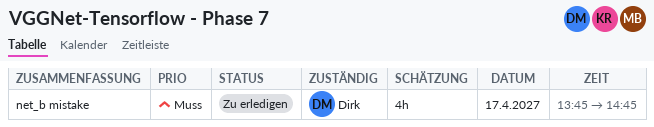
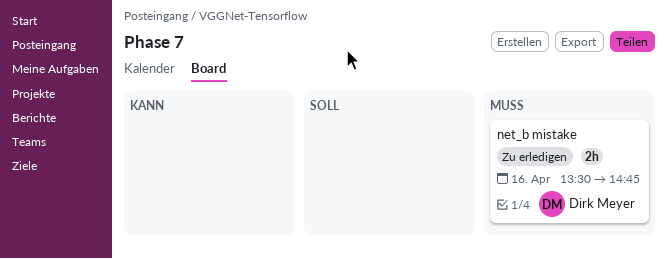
net_b mistake, estimate: 4h -> 2h
net_b mistake, day: Apr 17 -> Apr 16
net_b mistake, begins: 13:45 -> 13:30

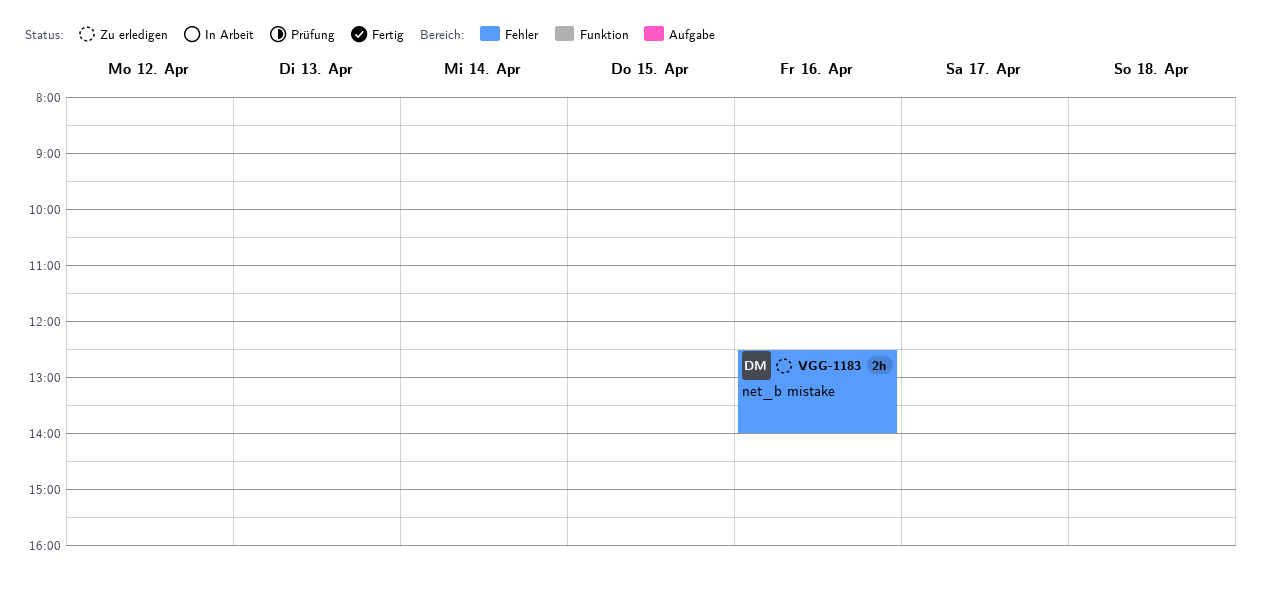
net_b mistake, begins: 13:30 -> 12:30
net_b mistake, ends: 14:45 -> 14:00

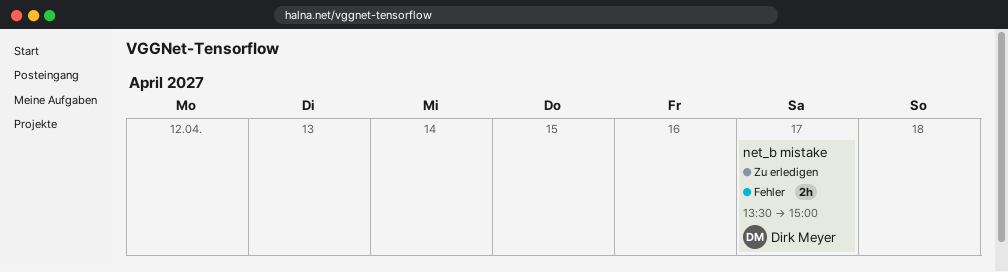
net_b mistake, day: Apr 16 -> Apr 17
net_b mistake, begins: 12:30 -> 13:30
net_b mistake, ends: 14:00 -> 15:00

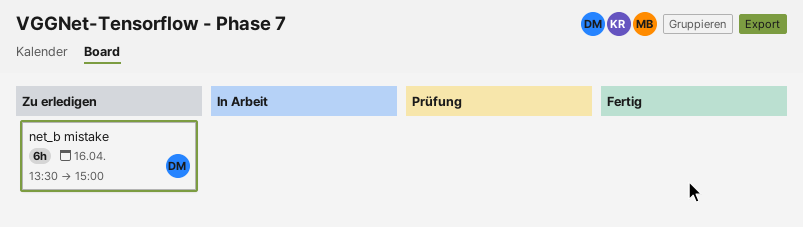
net_b mistake, estimate: 2h -> 6h
net_b mistake, day: Apr 17 -> Apr 16

